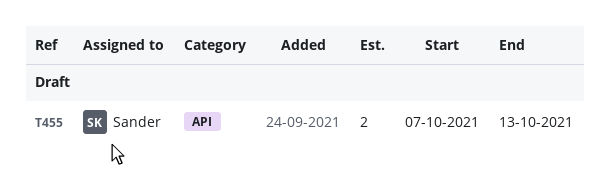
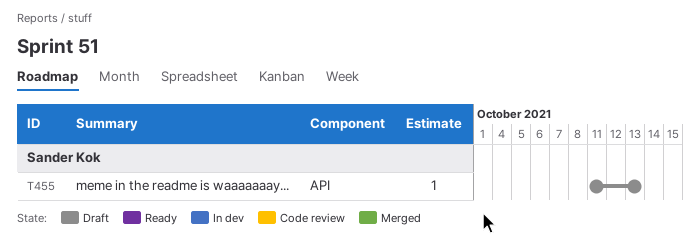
T455, estimate: 2 -> 1
T455, start: Oct 7 -> Oct 11

